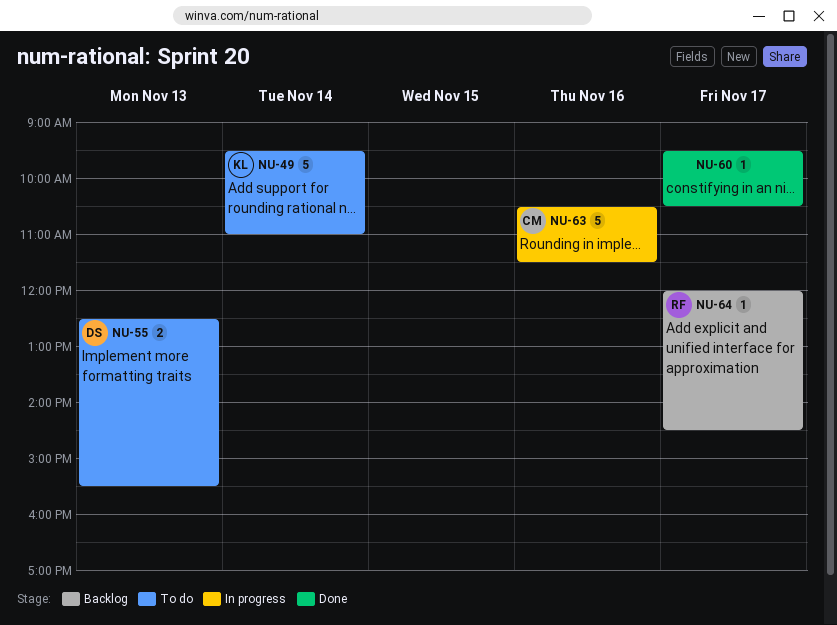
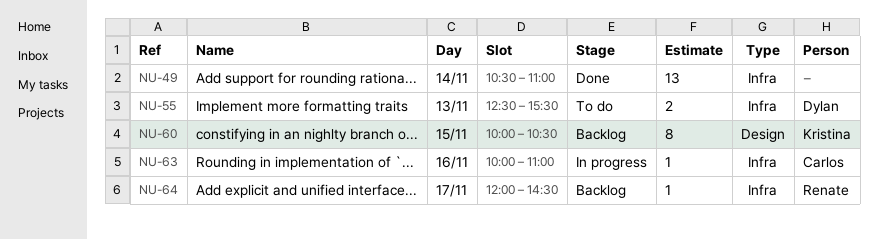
NU-49, status: To do -> Done
NU-49, owner: Kristina -> none
NU-49, estimate: 5 -> 13
NU-49, begins: 09:30 -> 10:30
NU-60, status: Done -> Backlog
NU-60, owner: none -> Kristina
NU-60, estimate: 1 -> 8
NU-60, day: Nov 17 -> Nov 15
NU-60, begins: 09:30 -> 10:00
NU-63, estimate: 5 -> 1
NU-63, begins: 10:30 -> 10:00
NU-63, ends: 11:30 -> 11:00

